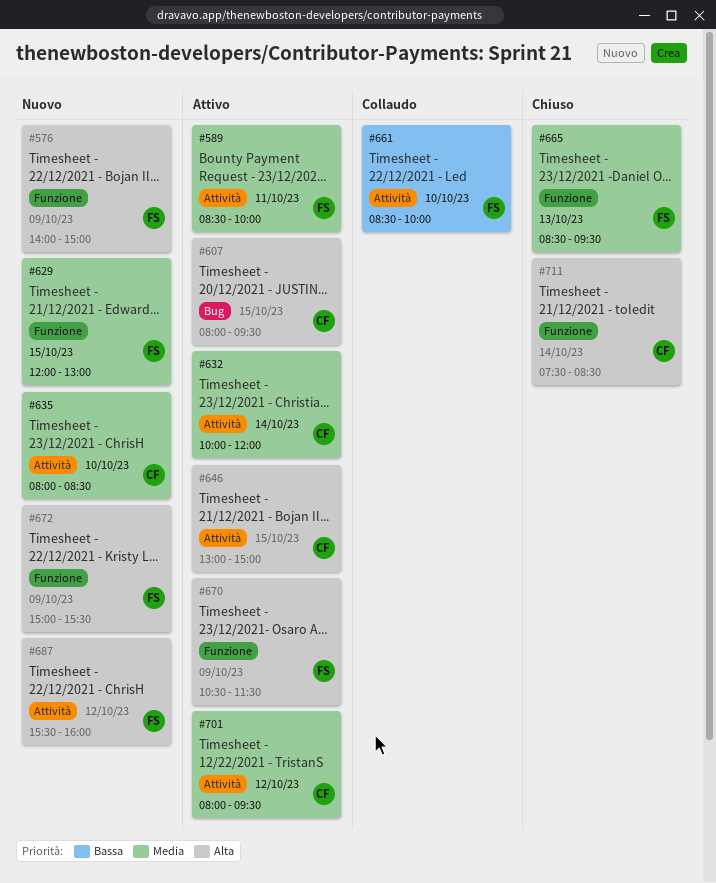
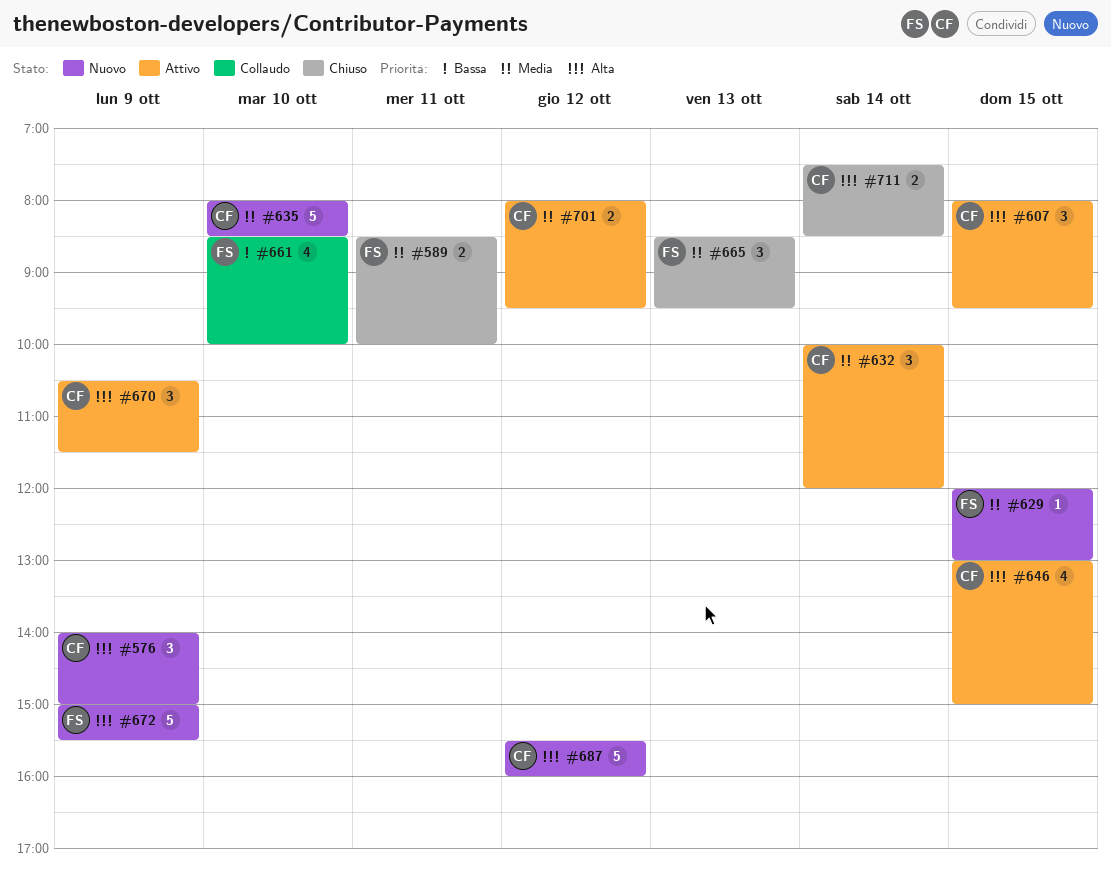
#576, owner: FS -> CF
#589, status: Attivo -> Chiuso
#670, owner: FS -> CF
#687, owner: FS -> CF

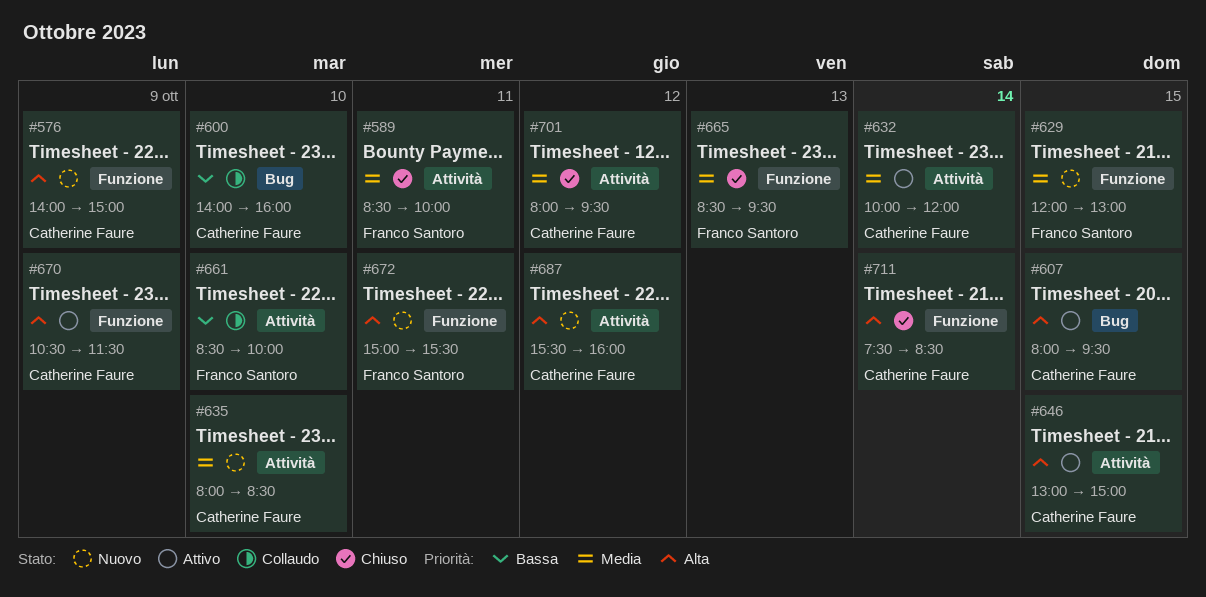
#600: none -> present
#672, day: Oct 9 -> Oct 11
#701, status: Attivo -> Chiuso

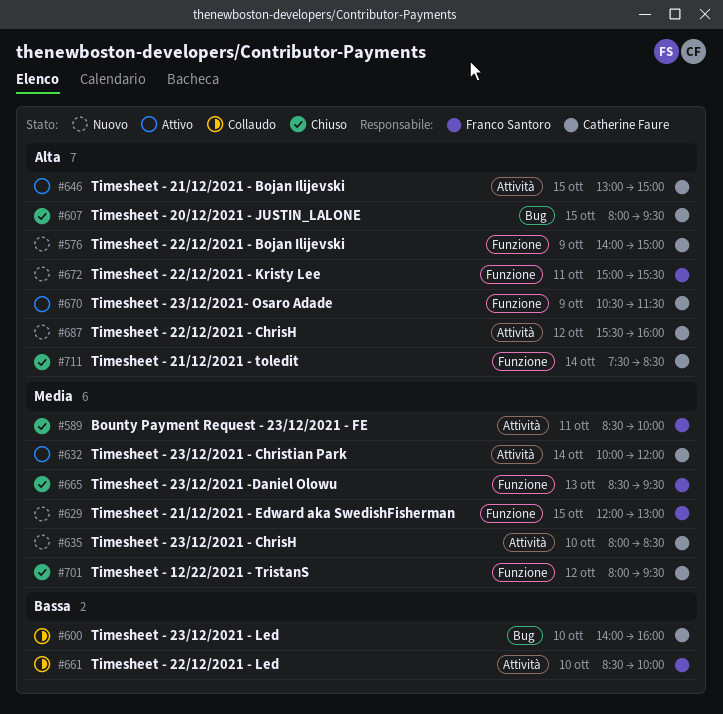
#607, status: Attivo -> Chiuso
#701, label: Attività -> Funzione

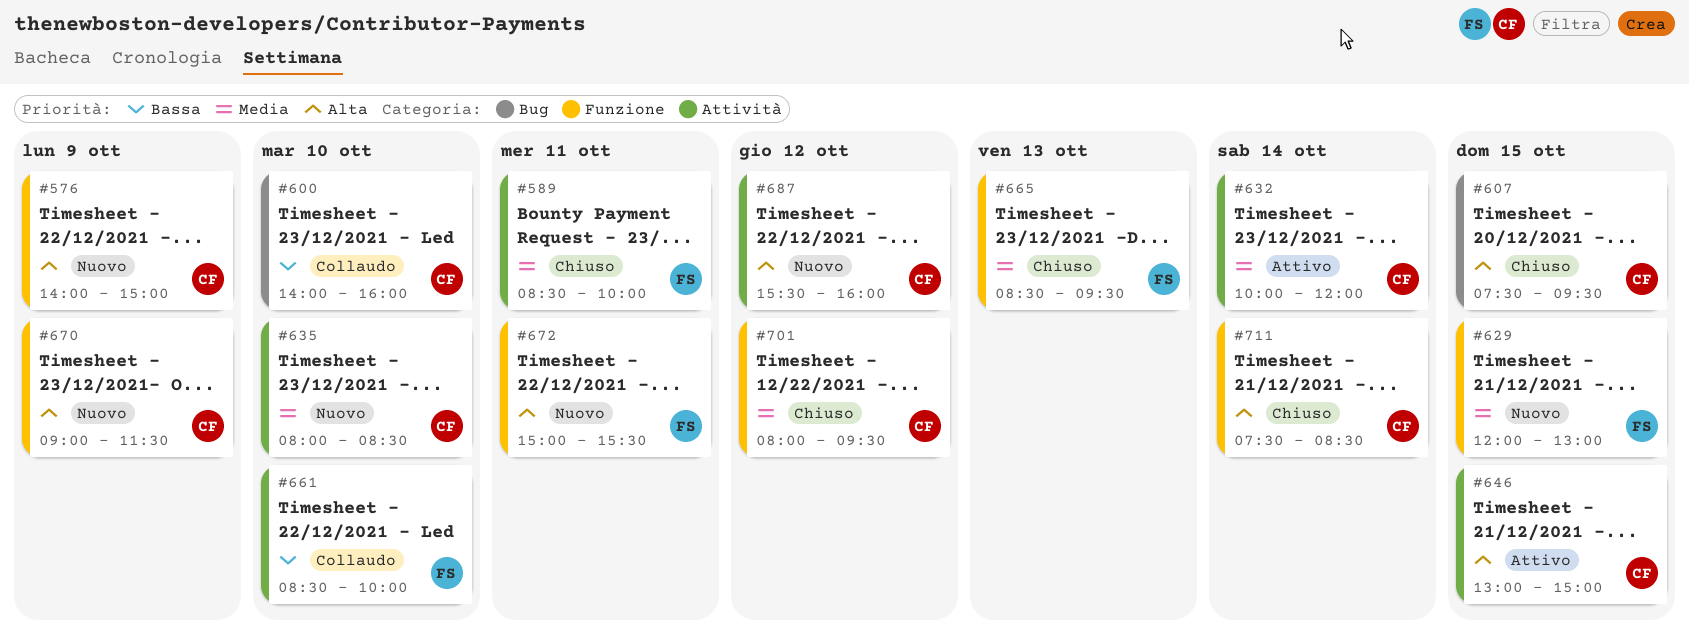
#607, begins: 08:00 -> 07:30
#670, status: Attivo -> Nuovo
#670, begins: 10:30 -> 09:00

